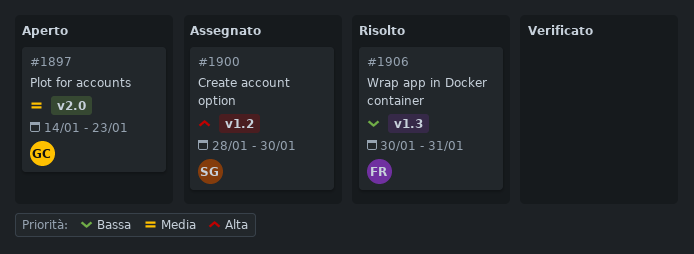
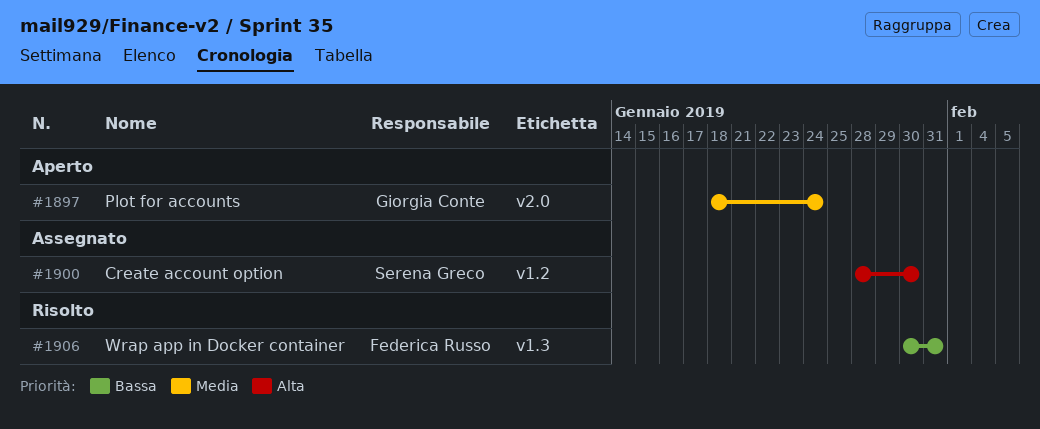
#1897, start: Jan 14 -> Jan 18
#1897, due: Jan 23 -> Jan 24

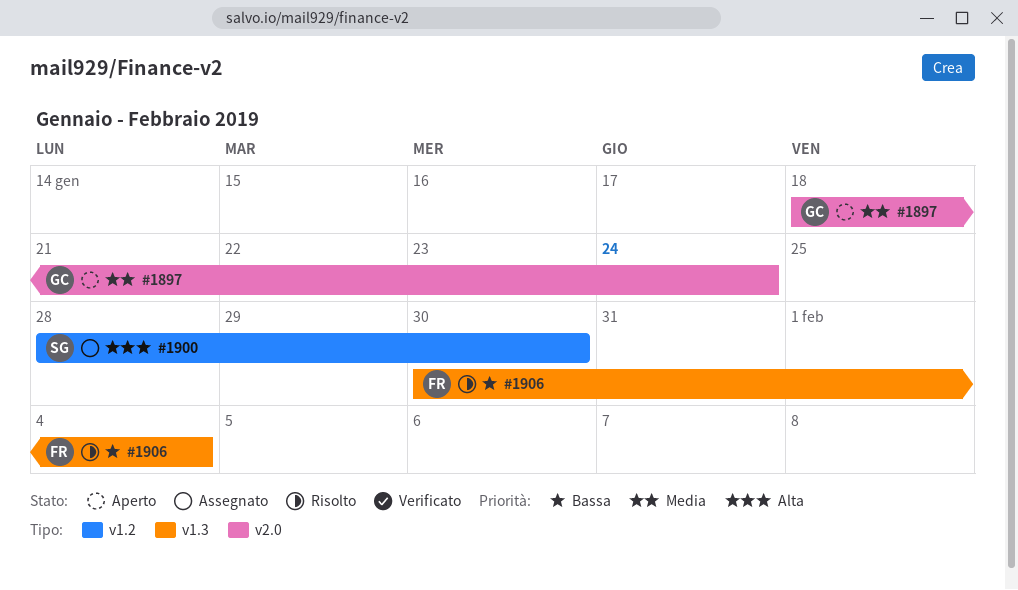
#1906, due: Jan 31 -> Feb 4

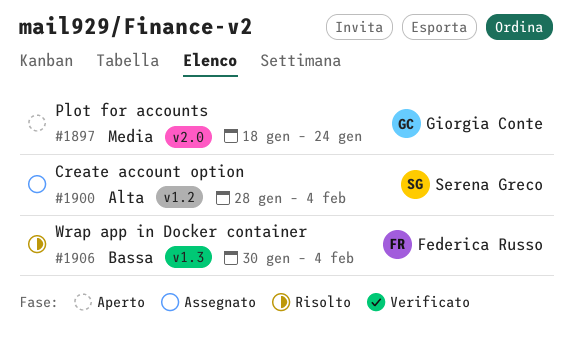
#1900, due: Jan 30 -> Feb 4

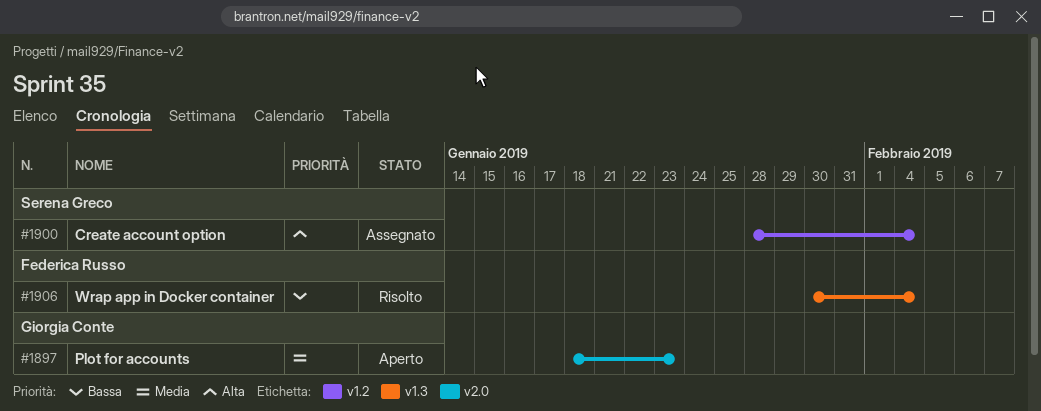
#1897, due: Jan 24 -> Jan 23

